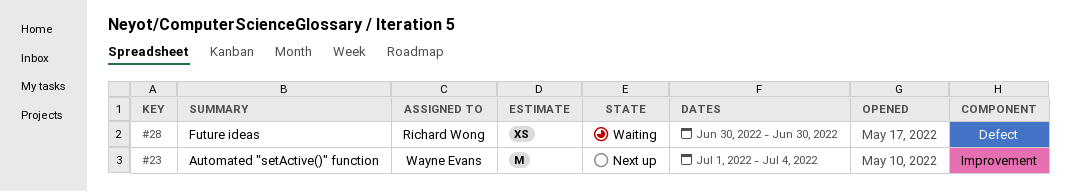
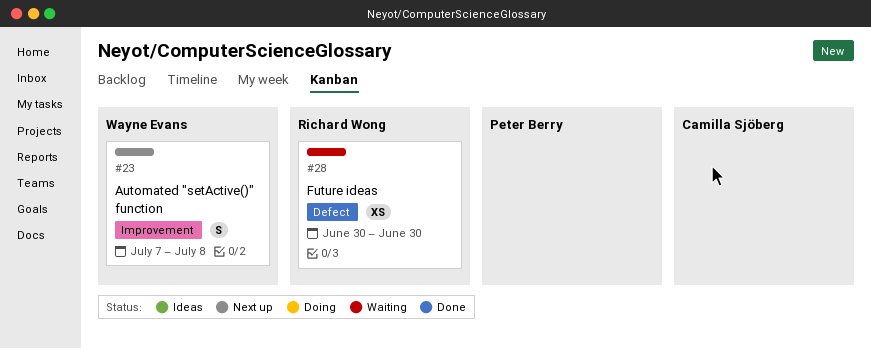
#23, estimate: M -> S
#23, start: Jul 1 -> Jul 7
#23, due: Jul 4 -> Jul 8

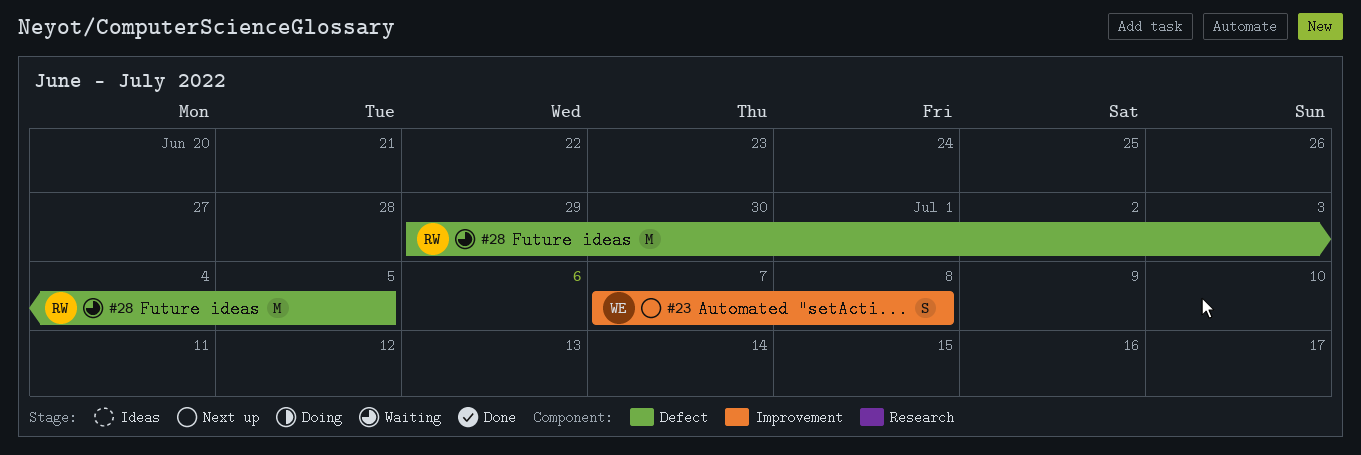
#28, estimate: XS -> M
#28, start: Jun 30 -> Jun 29
#28, due: Jun 30 -> Jul 5

